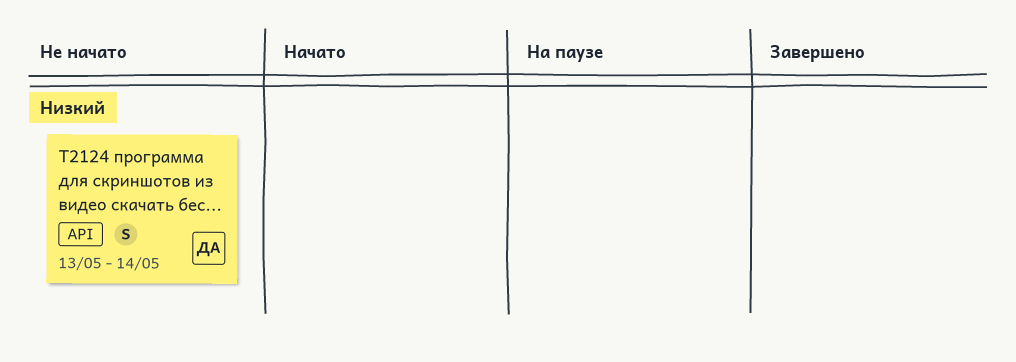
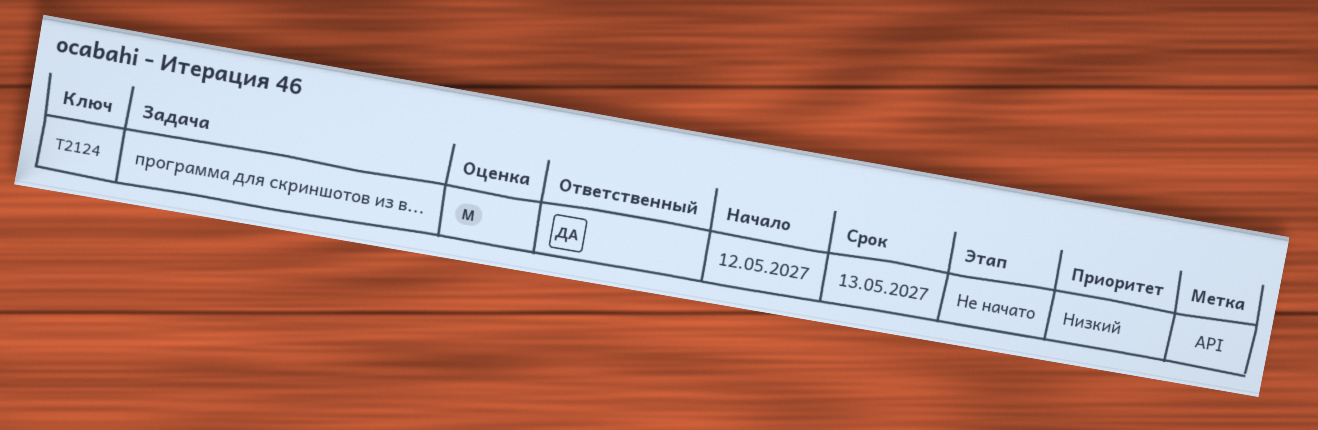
T2124, estimate: S -> M
T2124, start: May 13 -> May 12
T2124, due: May 14 -> May 13

